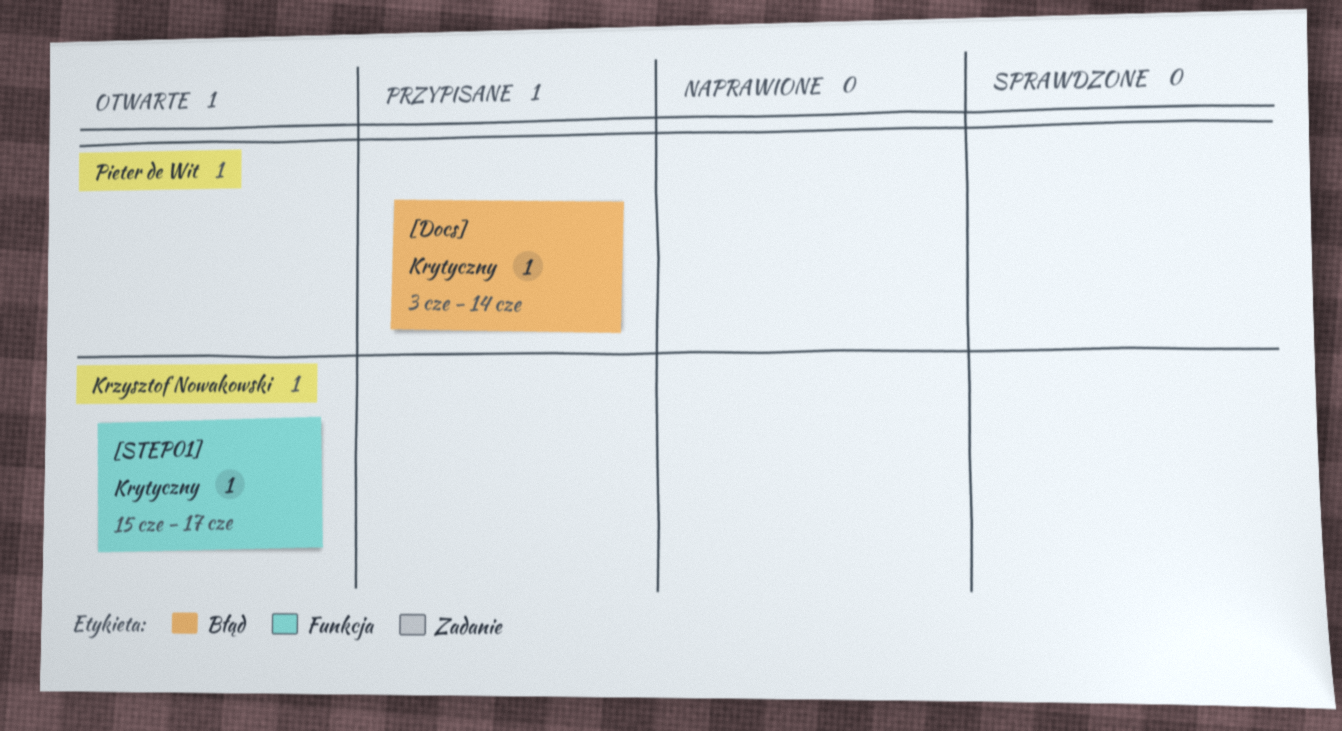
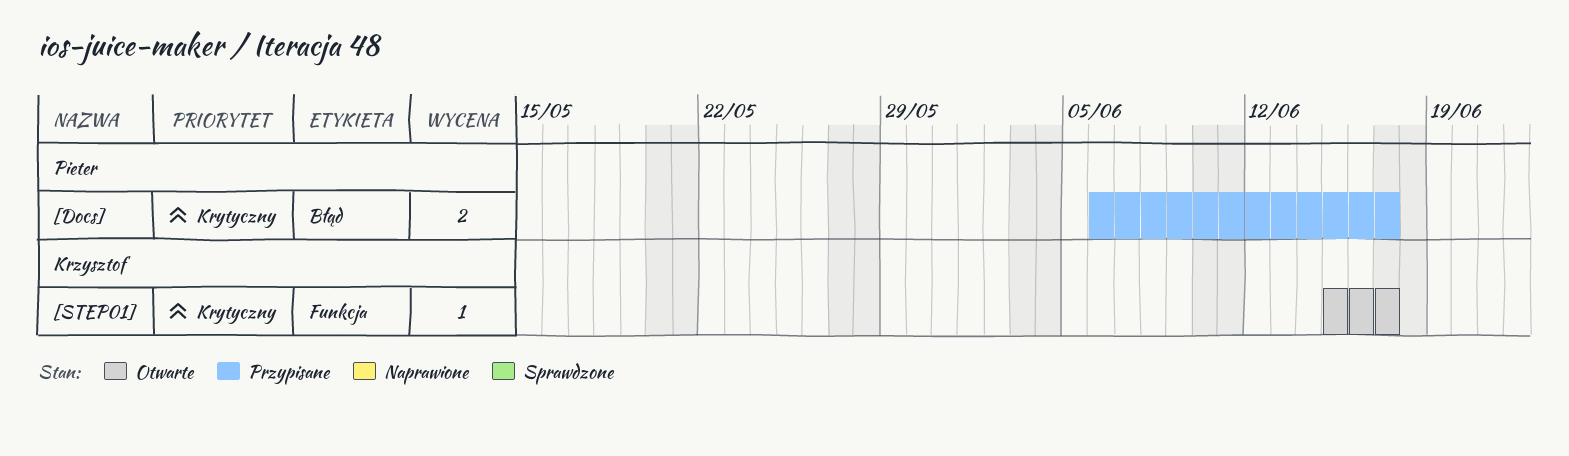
[Docs], estimate: 1 -> 2
[Docs], start: Jun 3 -> Jun 6
[Docs], due: Jun 14 -> Jun 17

